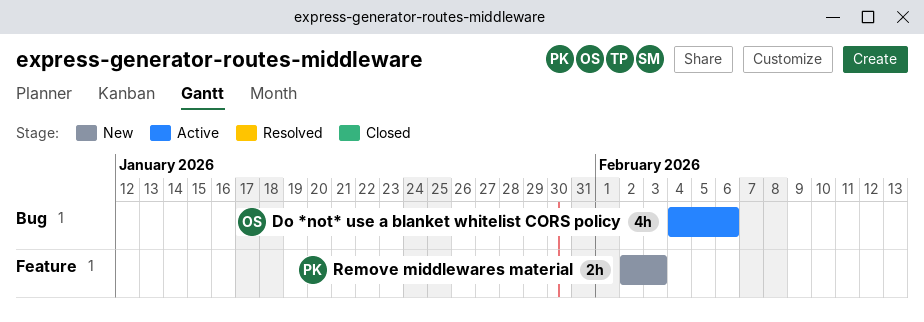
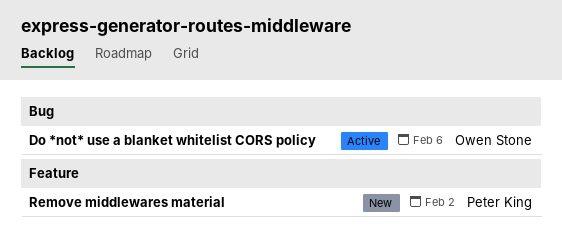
Remove middlewares material, due: Feb 3 -> Feb 2

